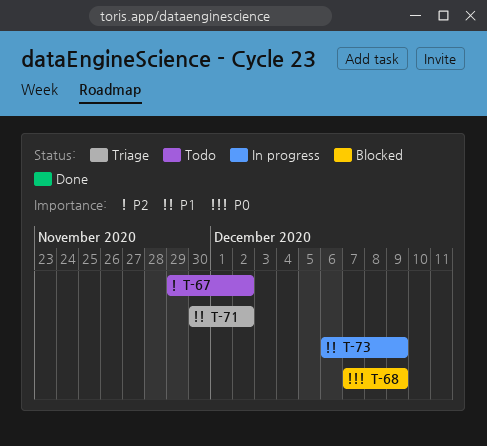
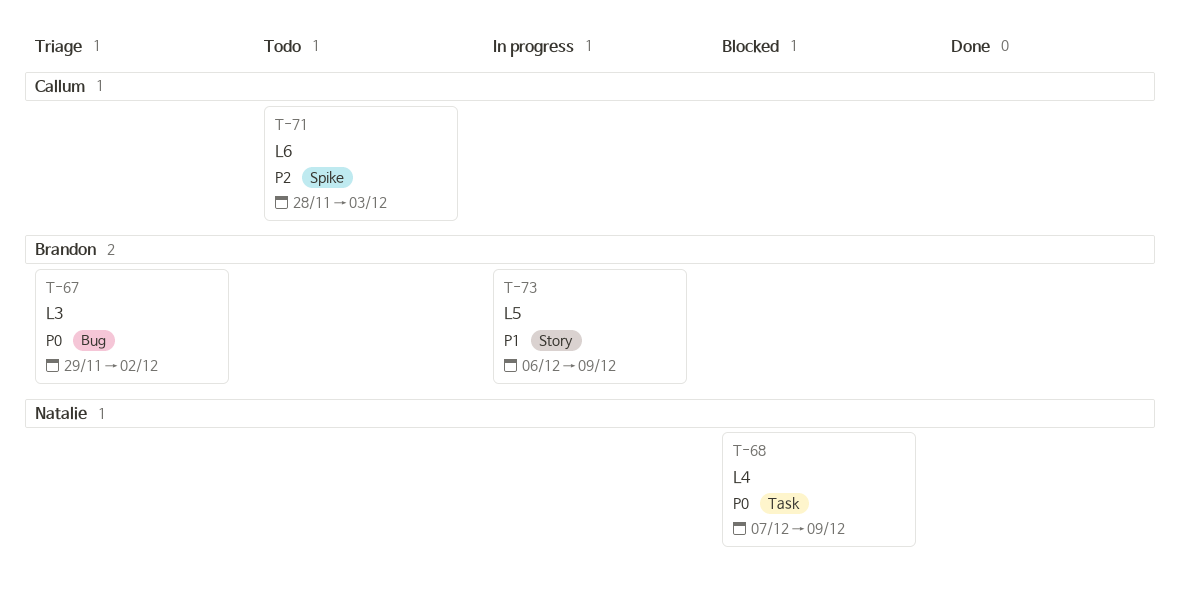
T-67, status: Todo -> Triage
T-67, priority: P2 -> P0
T-71, status: Triage -> Todo
T-71, priority: P1 -> P2
T-71, start: Nov 30 -> Nov 28
T-71, due: Dec 2 -> Dec 3

